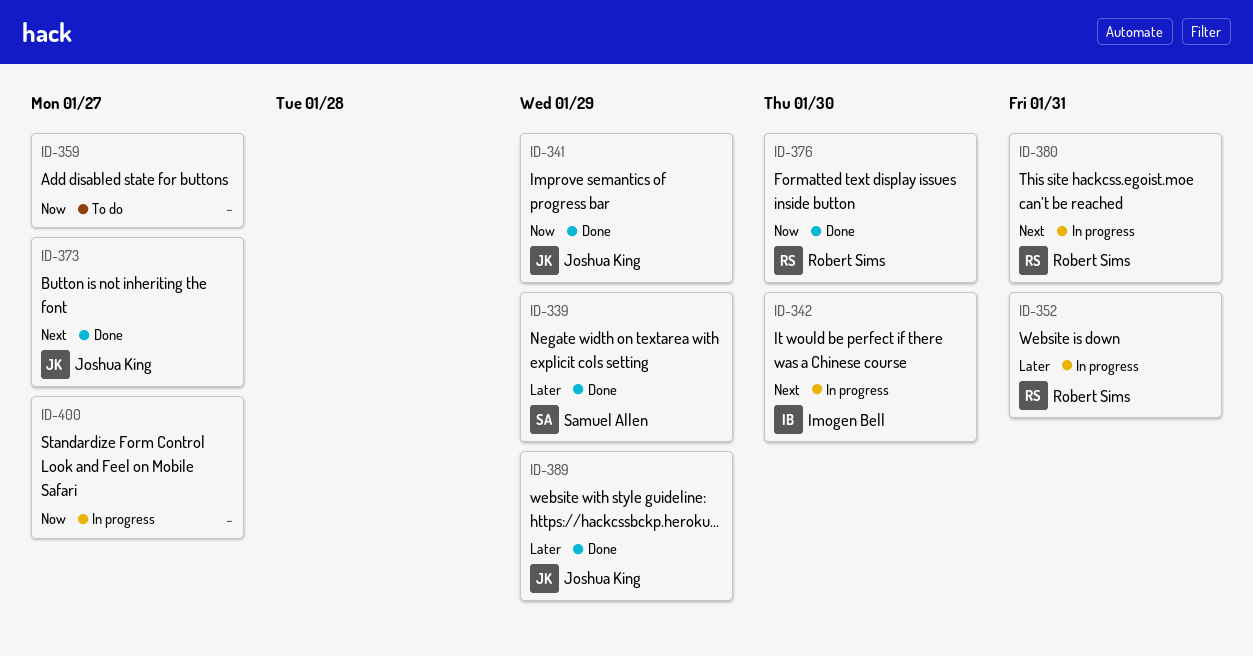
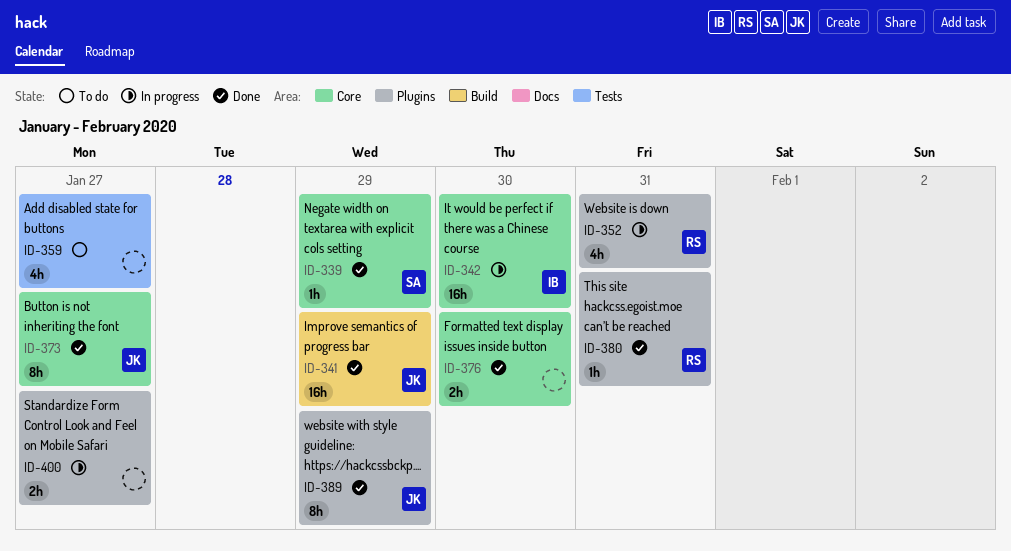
ID-376, owner: Robert Sims -> none
ID-380, status: In progress -> Done

